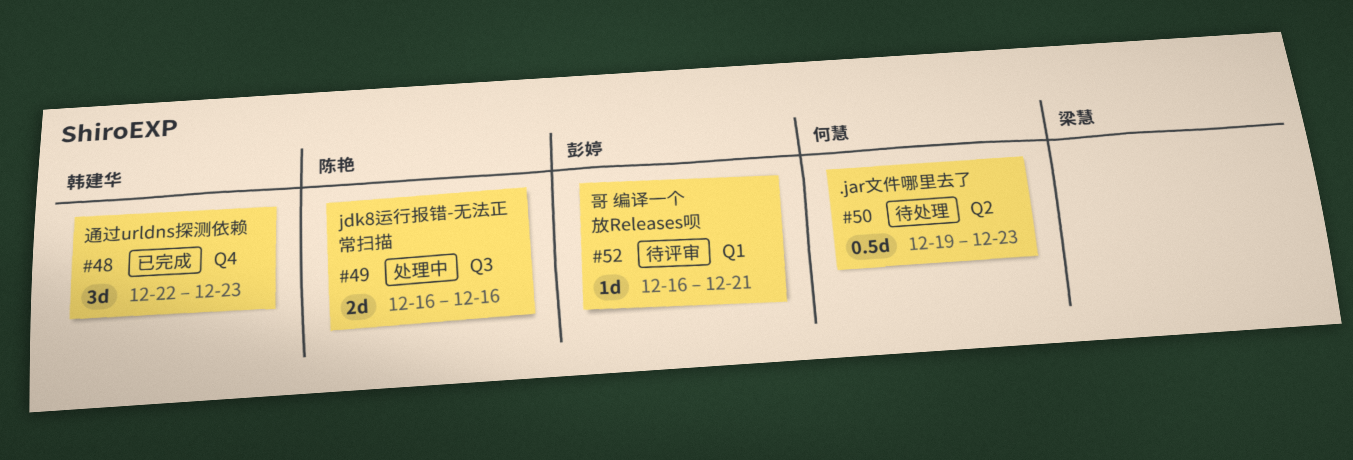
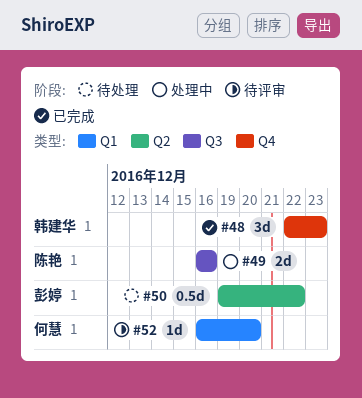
#50, owner: 何慧 -> 彭婷
#50, due: Dec 23 -> Dec 22
#52, owner: 彭婷 -> 何慧
#52, due: Dec 21 -> Dec 20

